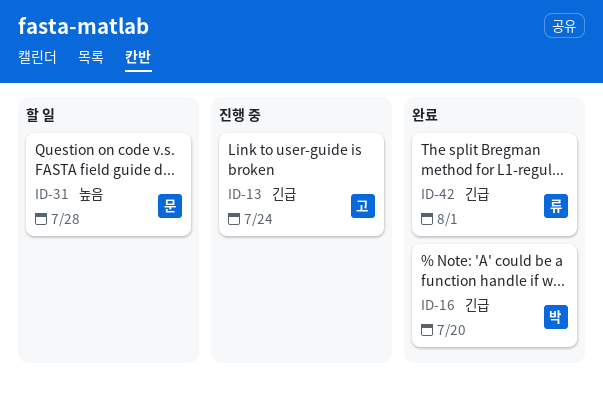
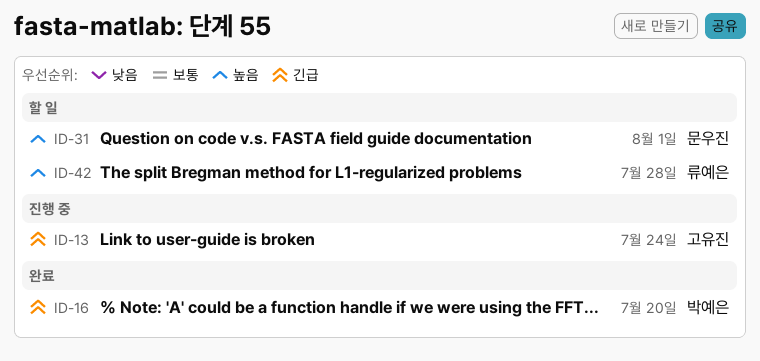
ID-31, due: Jul 28 -> Aug 1
ID-42, status: 완료 -> 할 일
ID-42, priority: 긴급 -> 높음
ID-42, due: Aug 1 -> Jul 28

